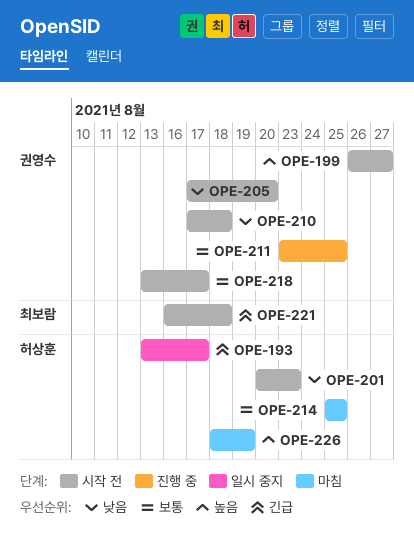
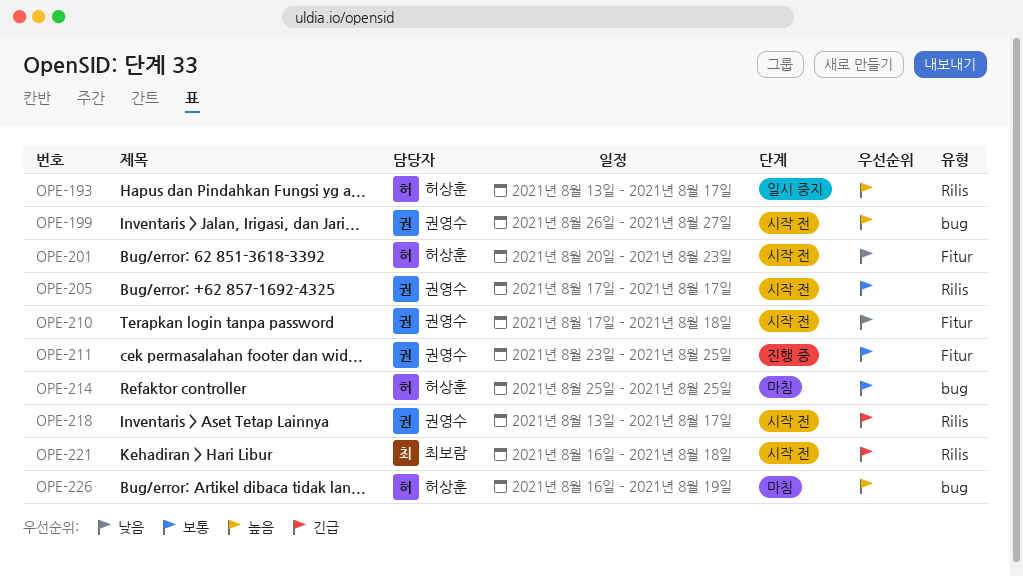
OPE-193, priority: 긴급 -> 높음
OPE-205, priority: 낮음 -> 보통
OPE-205, due: Aug 20 -> Aug 17
OPE-218, priority: 보통 -> 긴급
OPE-226, start: Aug 18 -> Aug 16

